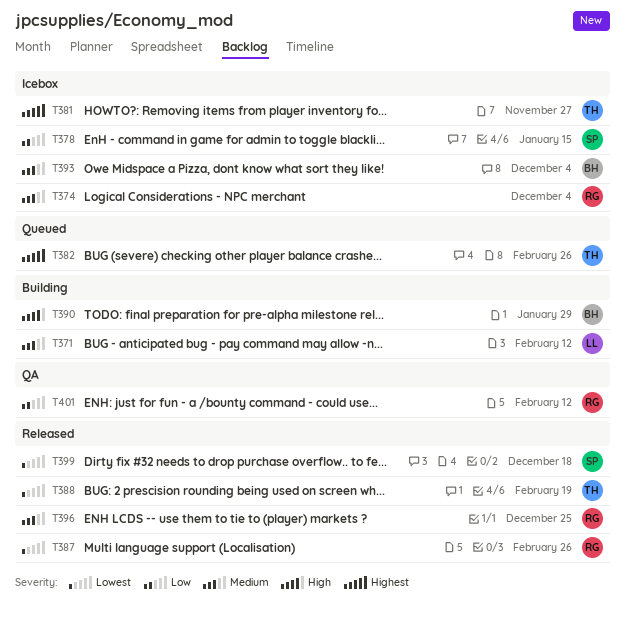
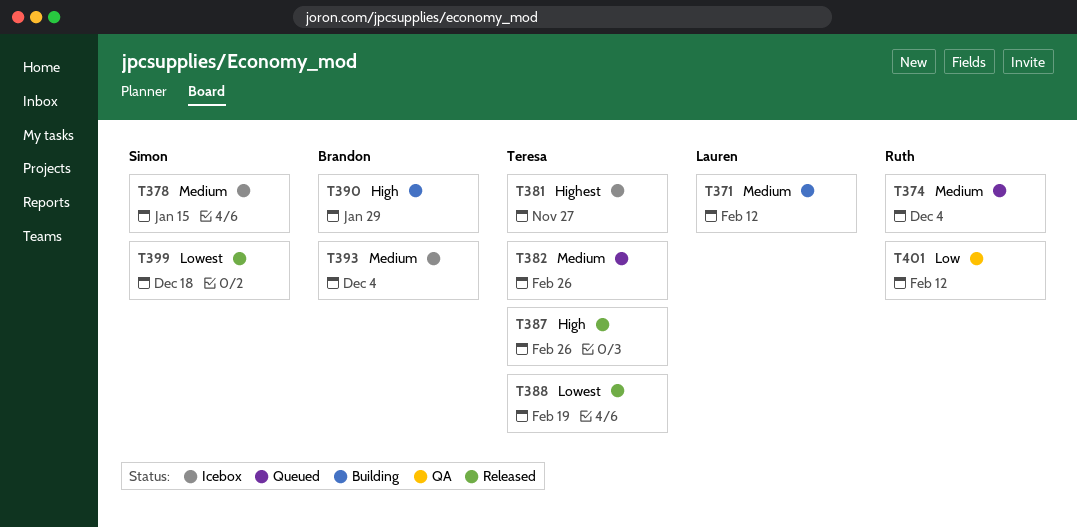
T374, status: Icebox -> Queued
T378, priority: Low -> Medium
T382, priority: Highest -> Medium
T387, owner: Ruth -> Teresa
T387, priority: Lowest -> High
T396: present -> none

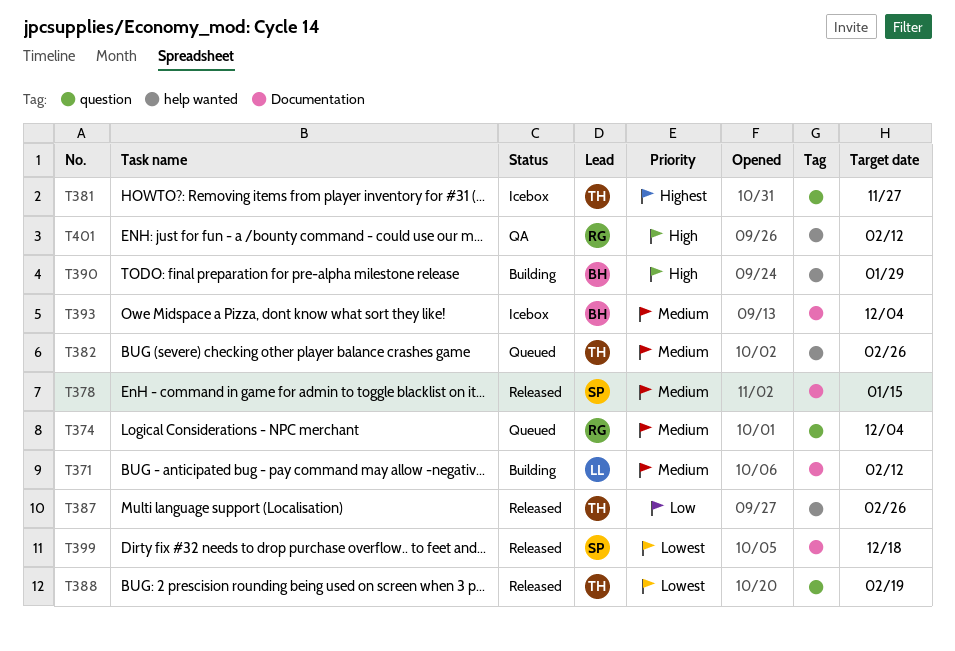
T378, status: Icebox -> Released
T387, priority: High -> Low
T401, priority: Low -> High

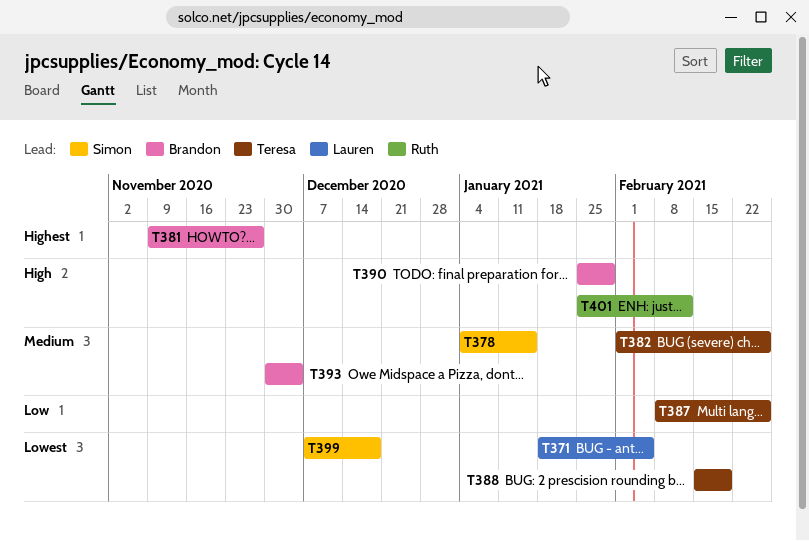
T371, priority: Medium -> Lowest
T371, due: Feb 12 -> Feb 5
T374: present -> none
T381, owner: Teresa -> Brandon

